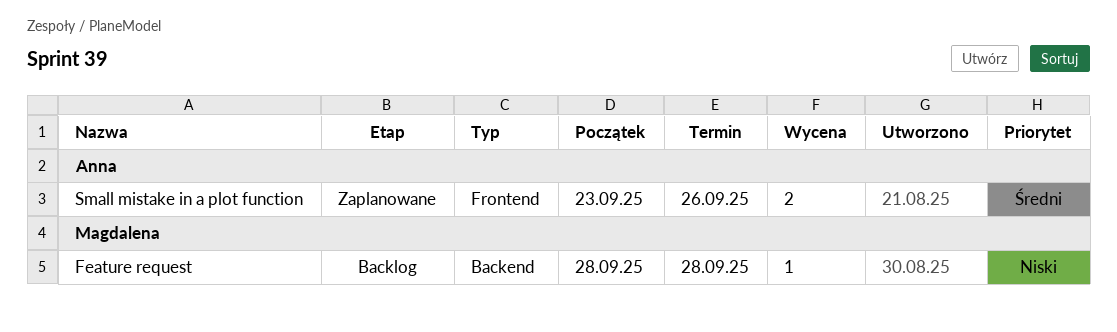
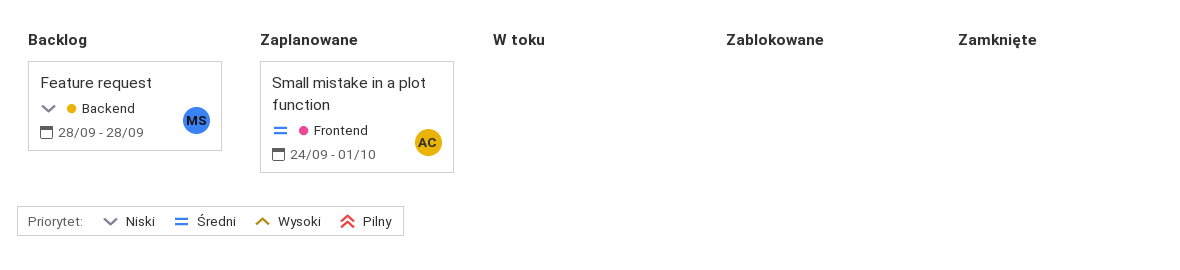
Small mistake in a plot function, start: Sep 23 -> Sep 24
Small mistake in a plot function, due: Sep 26 -> Oct 1

